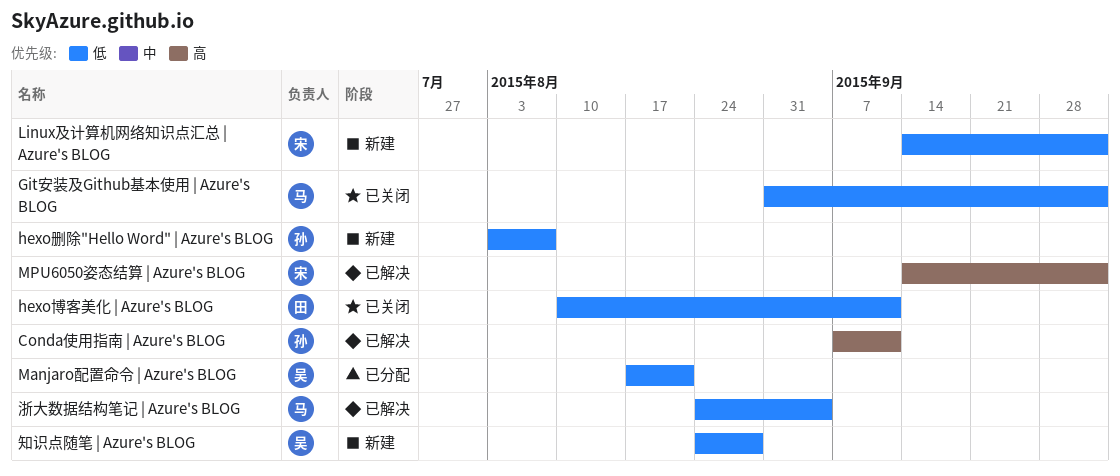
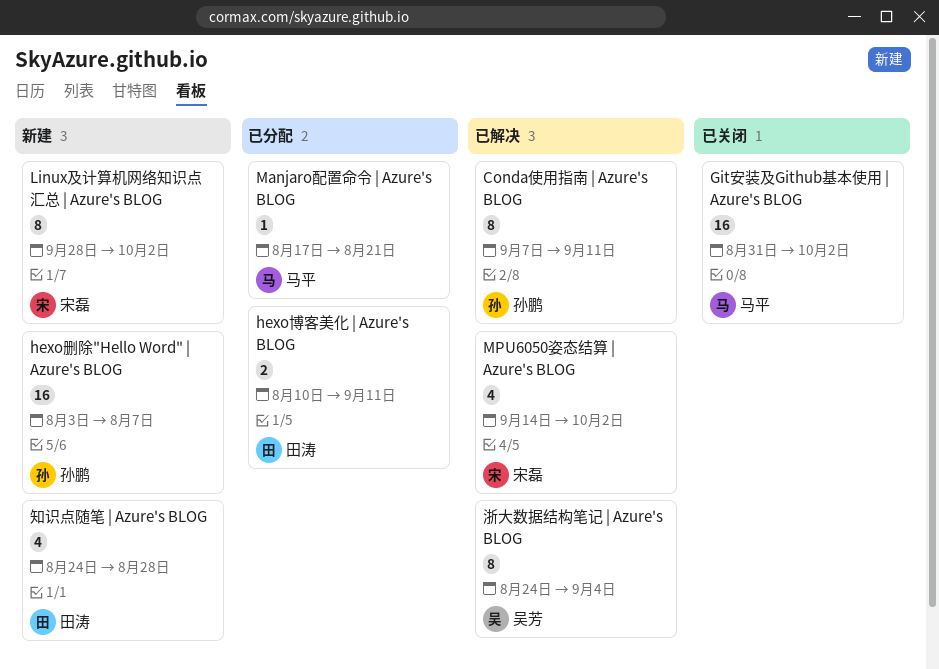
hexo博客美化 | Azure's BLOG, status: 已关闭 -> 已分配
Linux及计算机网络知识点汇总 | Azure's BLOG, start: Sep 14 -> Sep 28
Manjaro配置命令 | Azure's BLOG, owner: 吴芳 -> 马平
浙大数据结构笔记 | Azure's BLOG, owner: 马平 -> 吴芳
知识点随笔 | Azure's BLOG, owner: 吴芳 -> 田涛

